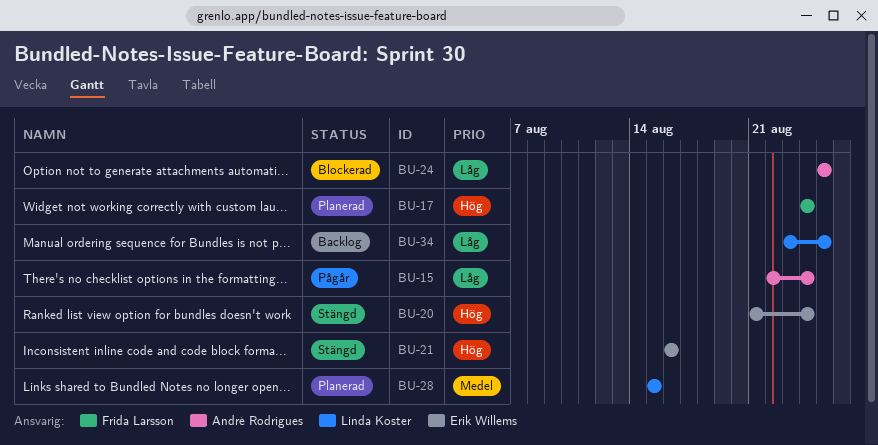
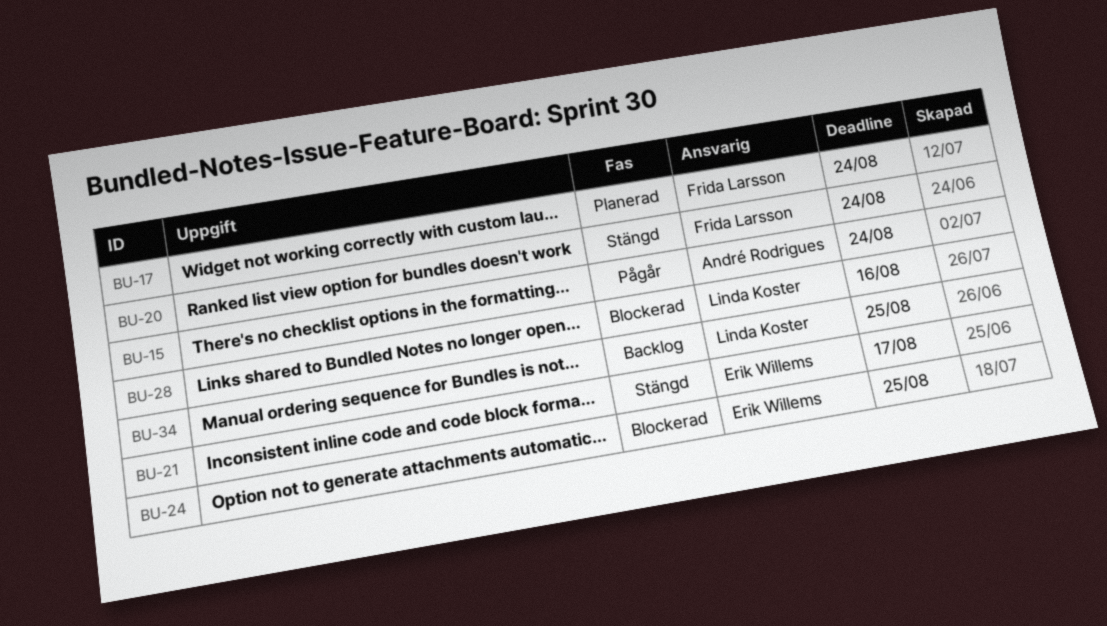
BU-20, owner: Erik Willems -> Frida Larsson
BU-21, due: Aug 16 -> Aug 17
BU-24, owner: André Rodrigues -> Erik Willems
BU-28, status: Planerad -> Blockerad
BU-28, due: Aug 15 -> Aug 16

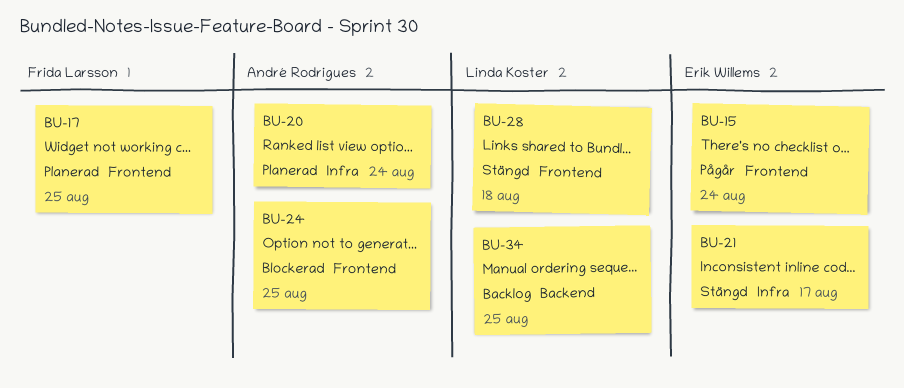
BU-15, owner: André Rodrigues -> Erik Willems
BU-17, due: Aug 24 -> Aug 25
BU-20, status: Stängd -> Planerad
BU-20, owner: Frida Larsson -> André Rodrigues
BU-24, owner: Erik Willems -> André Rodrigues
BU-28, status: Blockerad -> Stängd
BU-28, due: Aug 16 -> Aug 18

